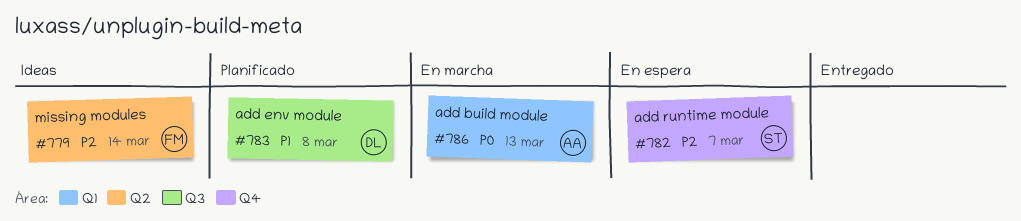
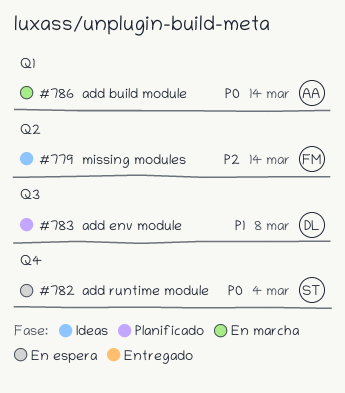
#782, priority: P2 -> P0
#782, due: Mar 7 -> Mar 4
#786, due: Mar 13 -> Mar 14

